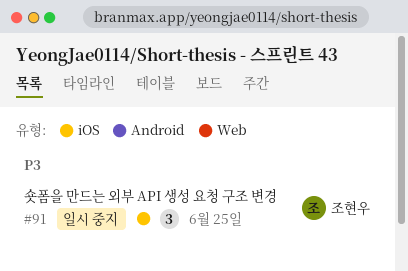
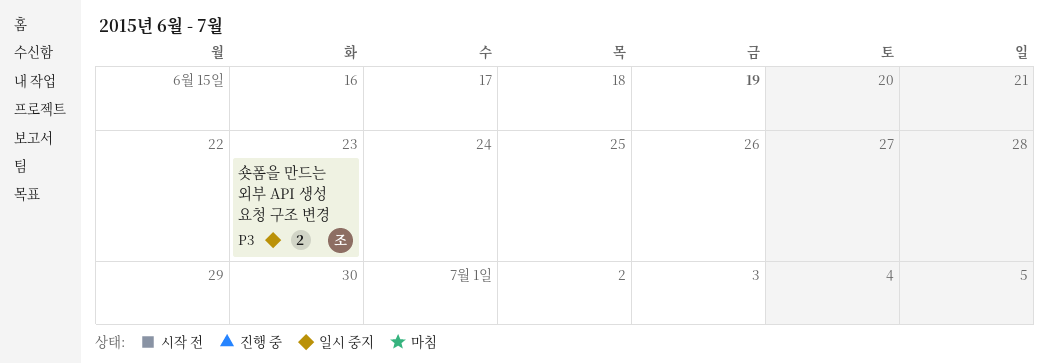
숏폼을 만드는 외부 API 생성 요청 구조 변경, estimate: 3 -> 2
숏폼을 만드는 외부 API 생성 요청 구조 변경, due: Jun 25 -> Jun 23

